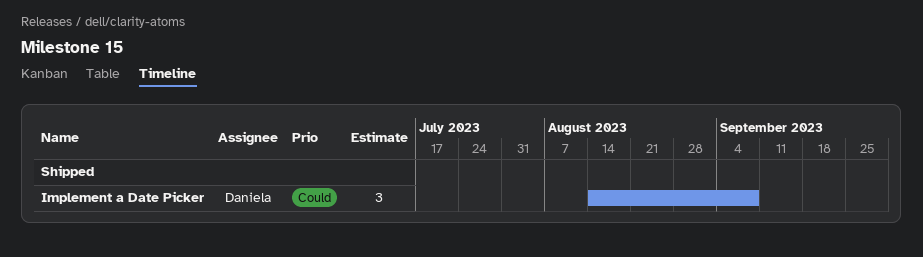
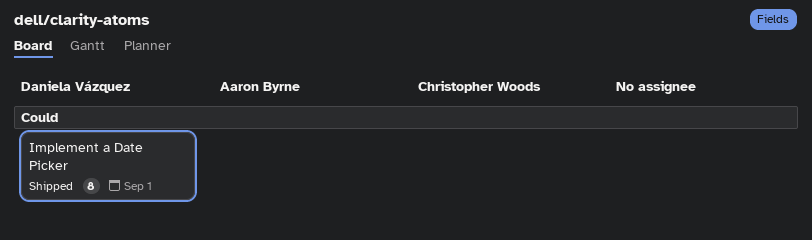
Implement a Date Picker, estimate: 3 -> 8
Implement a Date Picker, due: Sep 8 -> Sep 1

